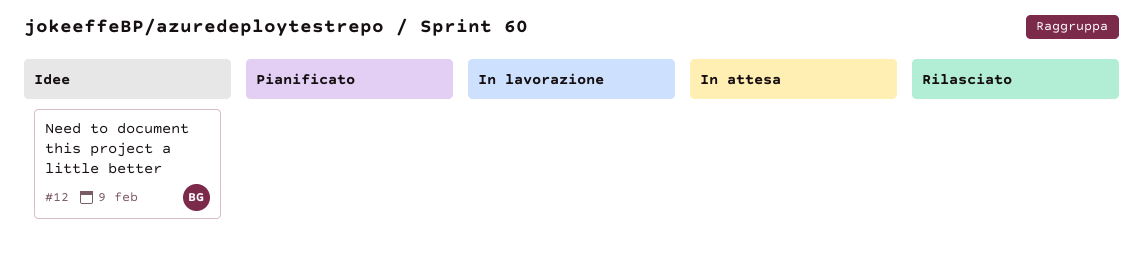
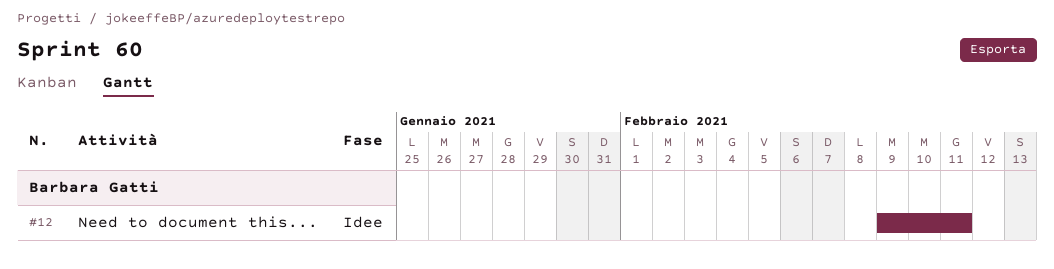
#12, due: Feb 9 -> Feb 11

